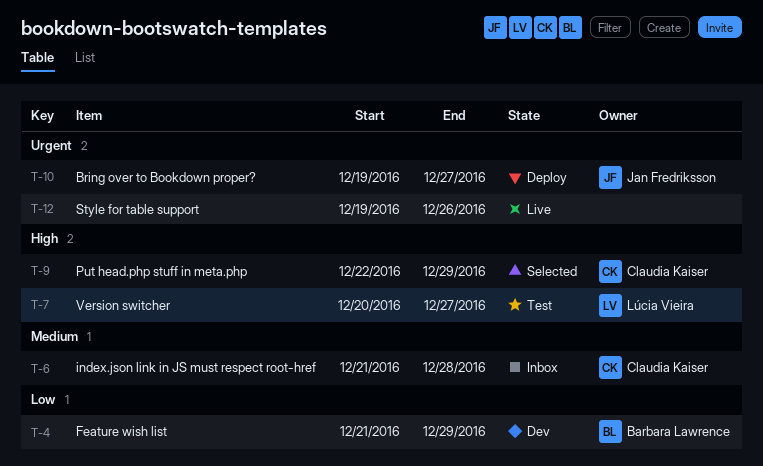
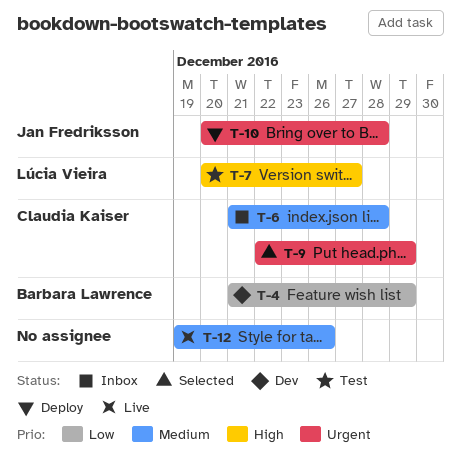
T-9, priority: High -> Urgent
T-10, start: Dec 19 -> Dec 20
T-10, due: Dec 27 -> Dec 28
T-12, priority: Urgent -> Medium

